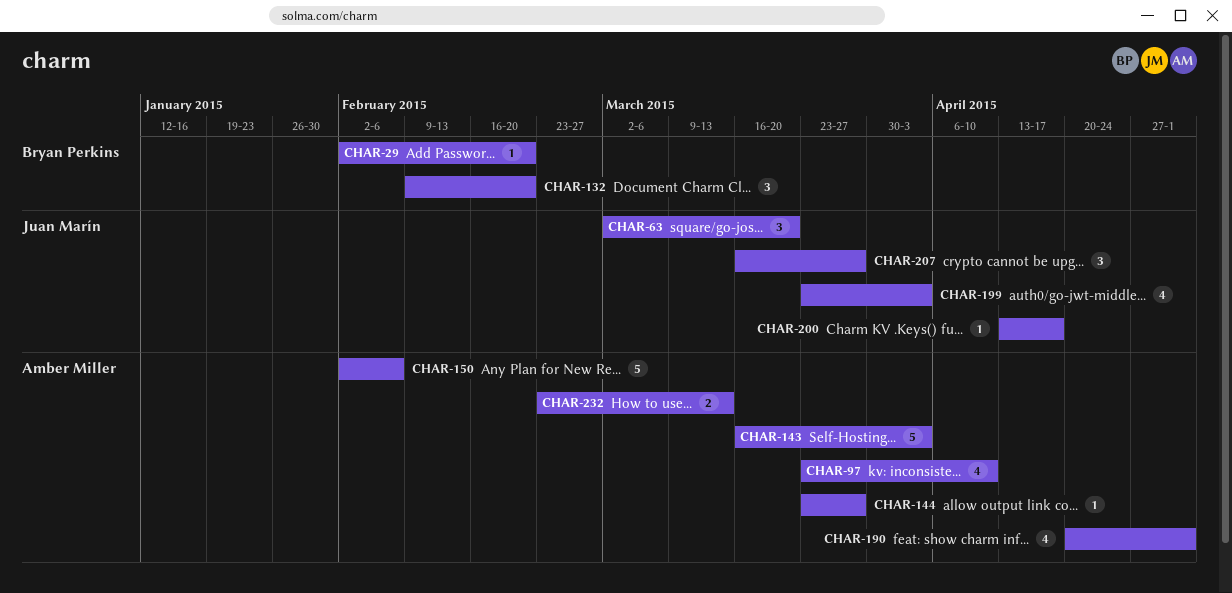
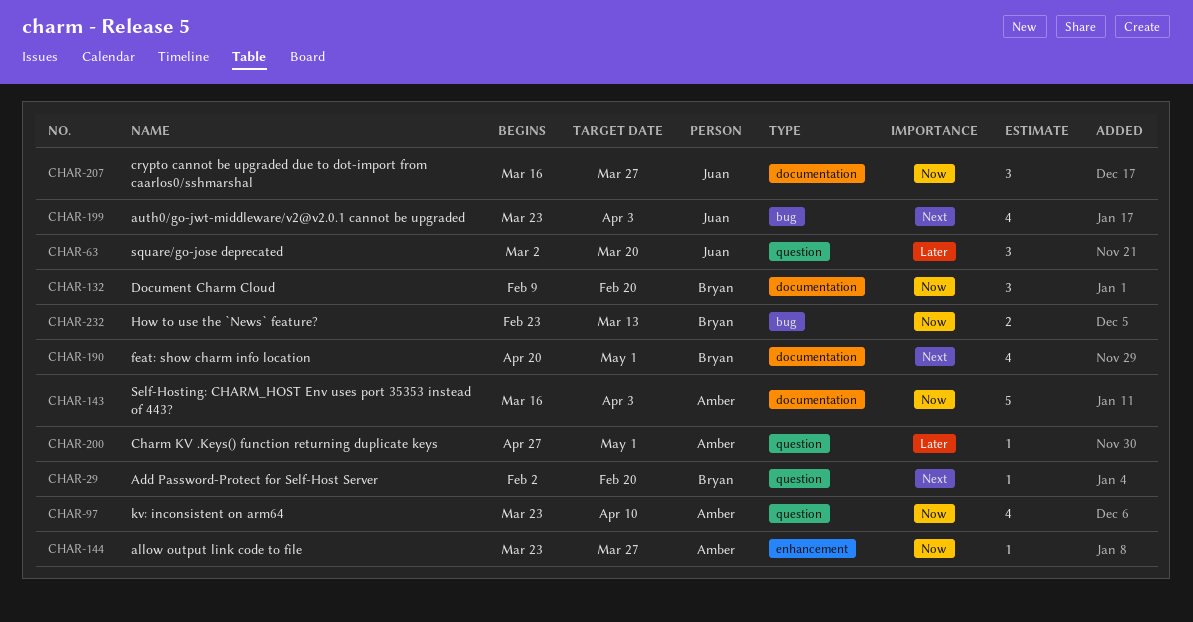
CHAR-150: present -> none
CHAR-190, owner: Amber Miller -> Bryan Perkins
CHAR-200, owner: Juan Marín -> Amber Miller
CHAR-200, start: Apr 13 -> Apr 27
CHAR-200, due: Apr 17 -> May 1
CHAR-232, owner: Amber Miller -> Bryan Perkins

